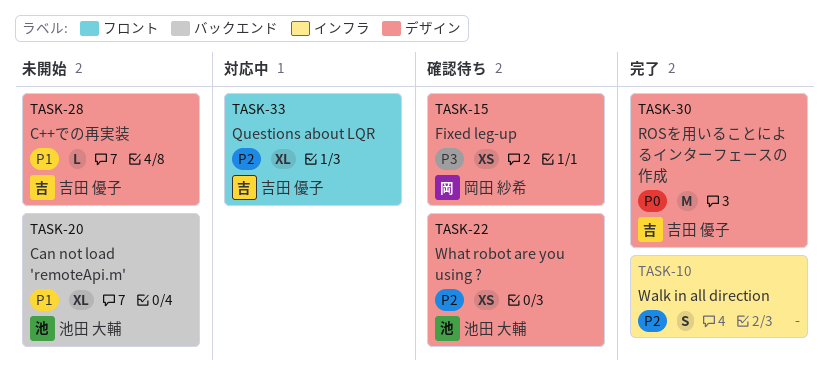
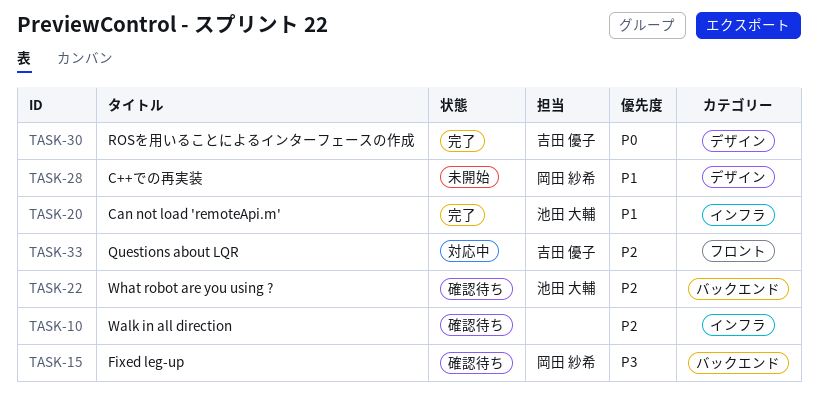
TASK-10, status: 完了 -> 確認待ち
TASK-15, label: デザイン -> バックエンド
TASK-20, status: 未開始 -> 完了
TASK-20, label: バックエンド -> インフラ
TASK-22, label: デザイン -> バックエンド
TASK-28, owner: 吉田 優子 -> 岡田 紗希

